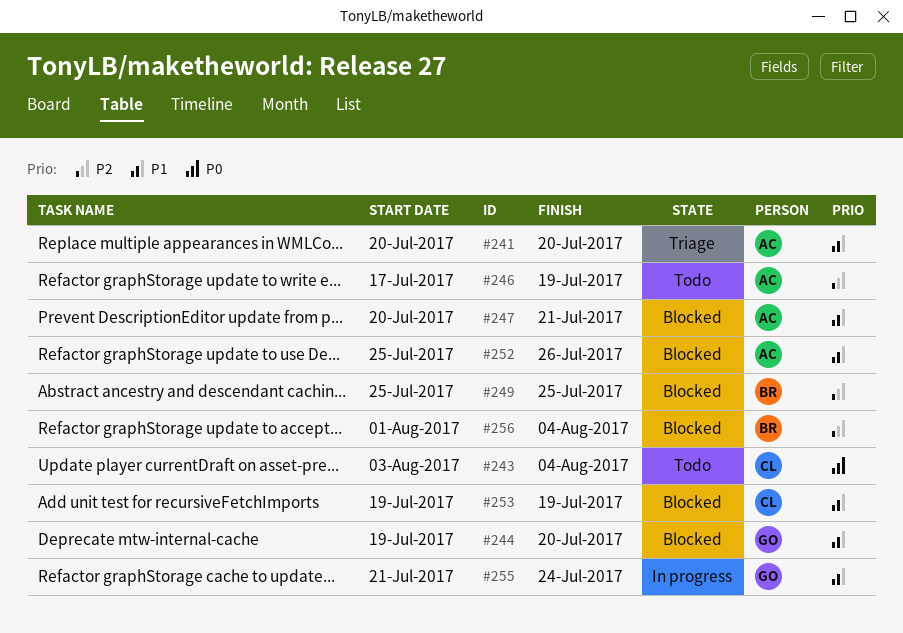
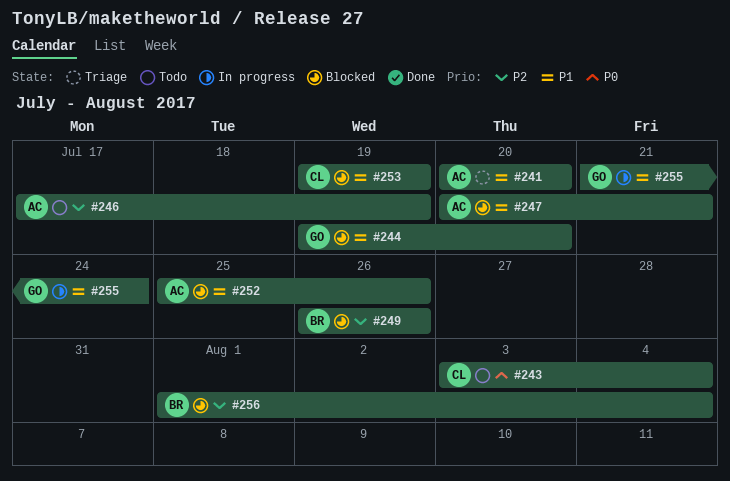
#249, start: Jul 25 -> Jul 26
#249, due: Jul 25 -> Jul 26

